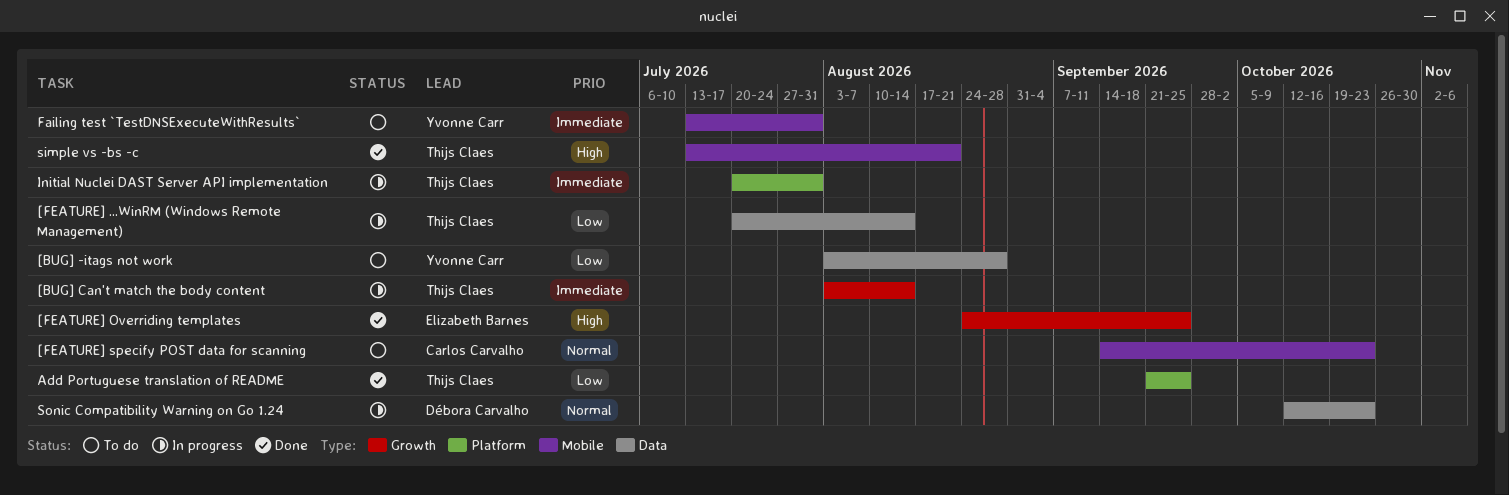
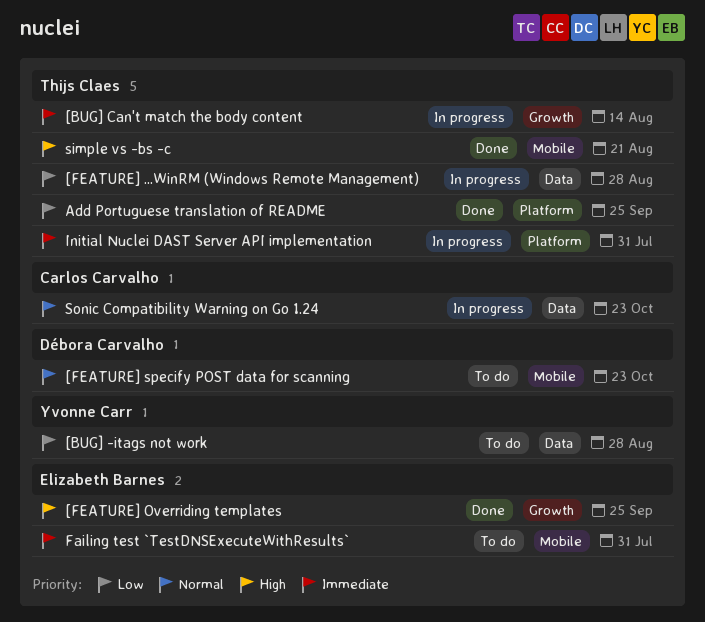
[FEATURE] ...WinRM (Windows Remote Management), due: Aug 14 -> Aug 28
[FEATURE] specify POST data for scanning, owner: Carlos Carvalho -> Débora Carvalho
Failing test `TestDNSExecuteWithResults`, owner: Yvonne Carr -> Elizabeth Barnes
Sonic Compatibility Warning on Go 1.24, owner: Débora Carvalho -> Carlos Carvalho

